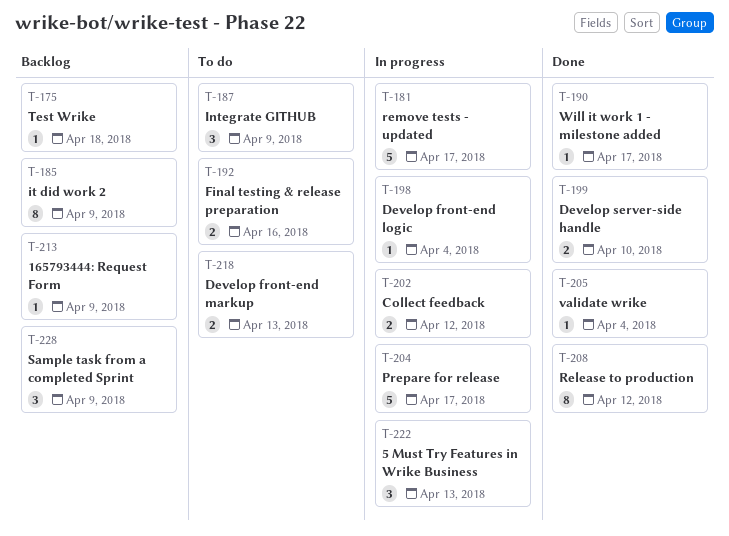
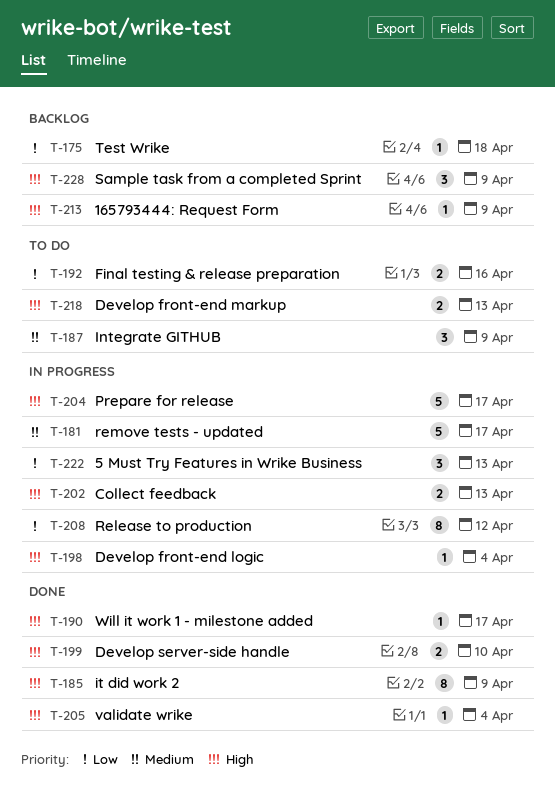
T-185, status: Backlog -> Done
T-202, due: Apr 12 -> Apr 13
T-208, status: Done -> In progress

